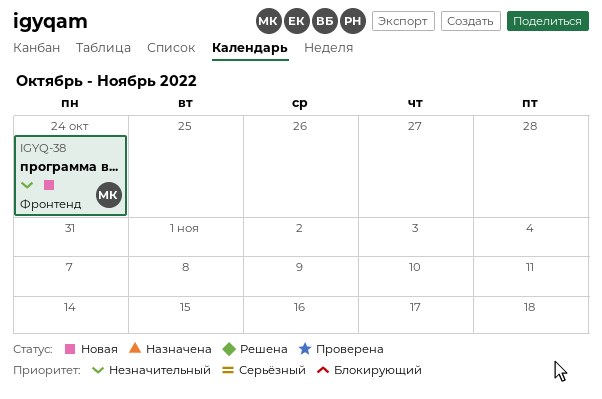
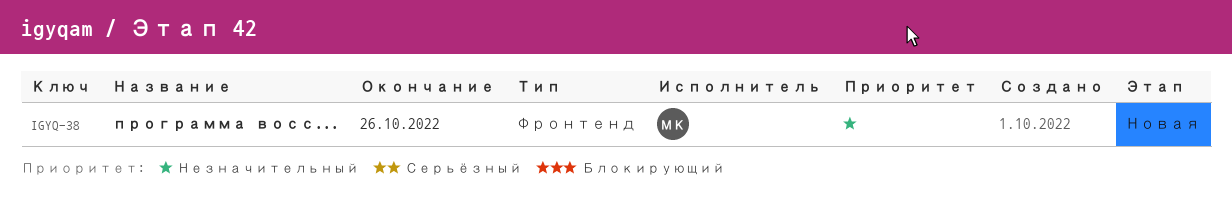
IGYQ-38, due: Oct 24 -> Oct 26

